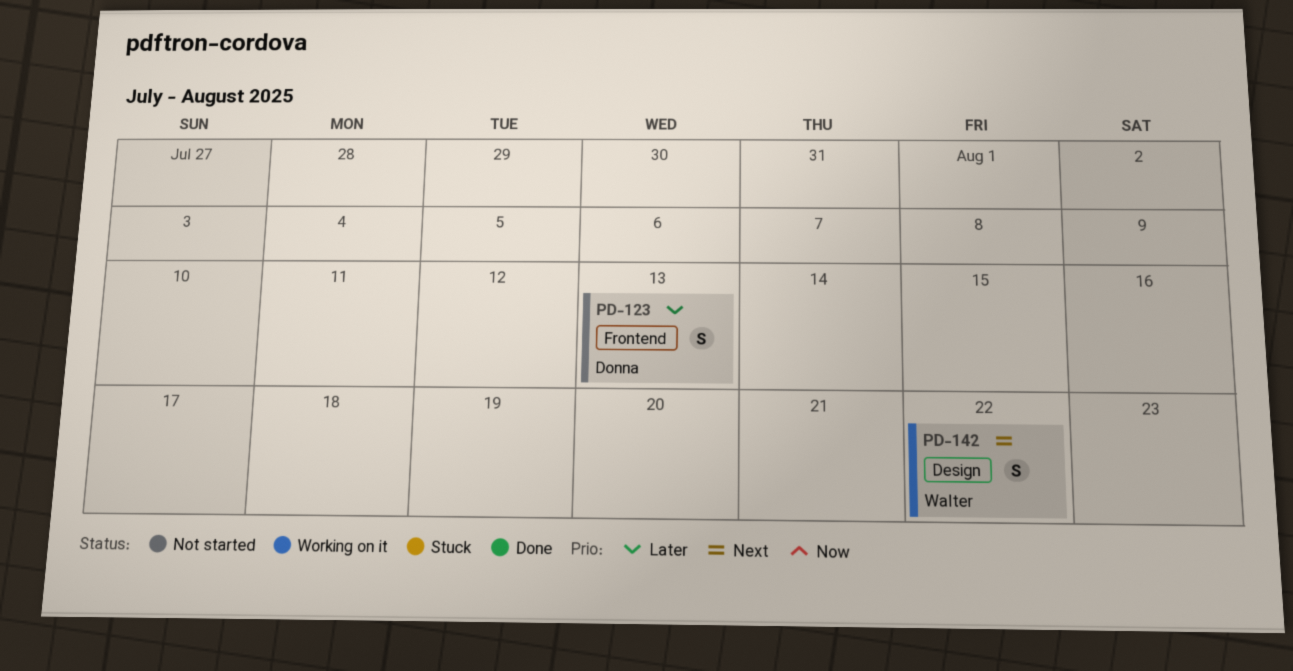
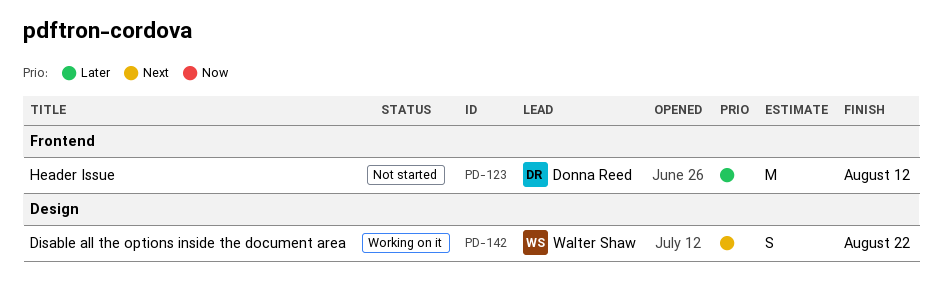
PD-123, estimate: S -> M
PD-123, due: Aug 13 -> Aug 12

